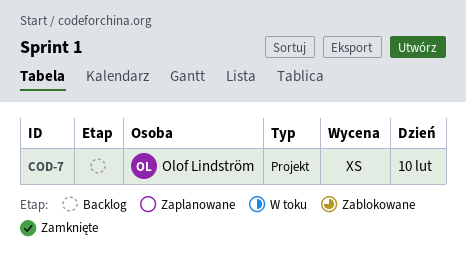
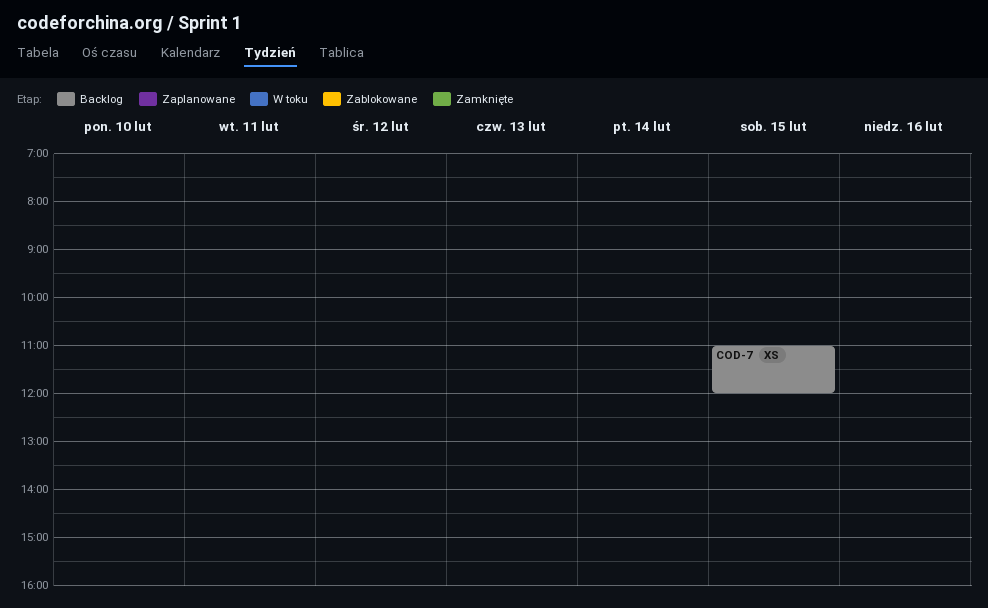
COD-7, day: Feb 10 -> Feb 15

